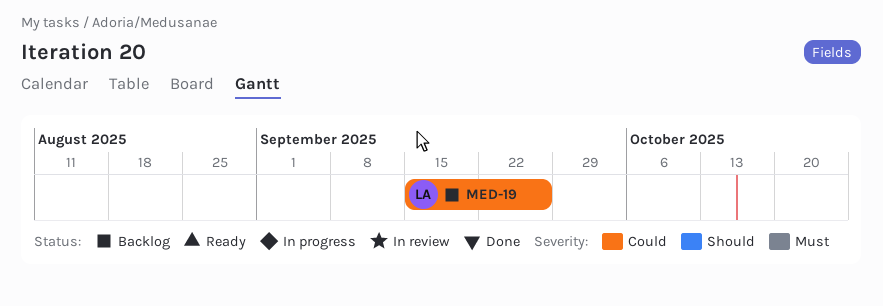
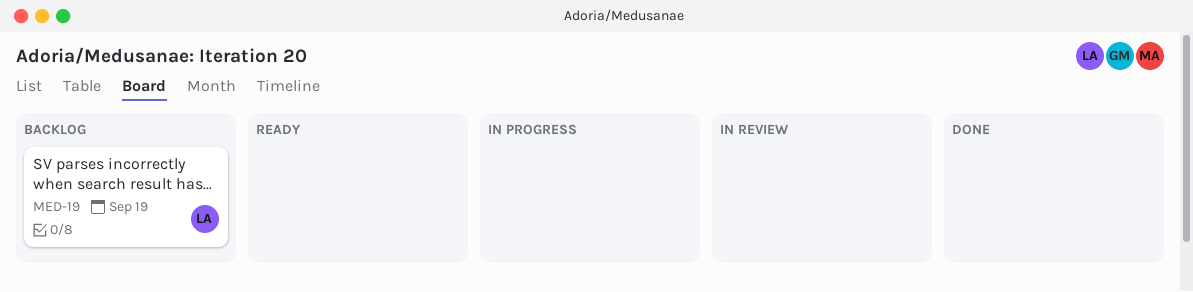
MED-19, due: Sep 26 -> Sep 19

